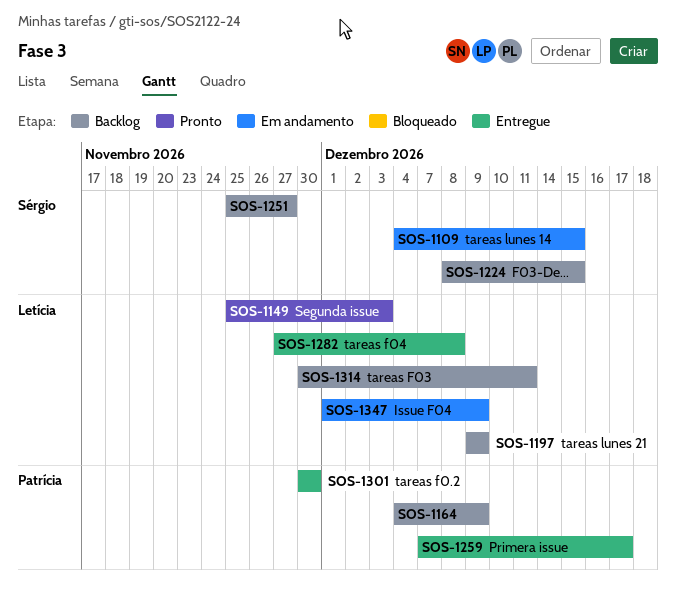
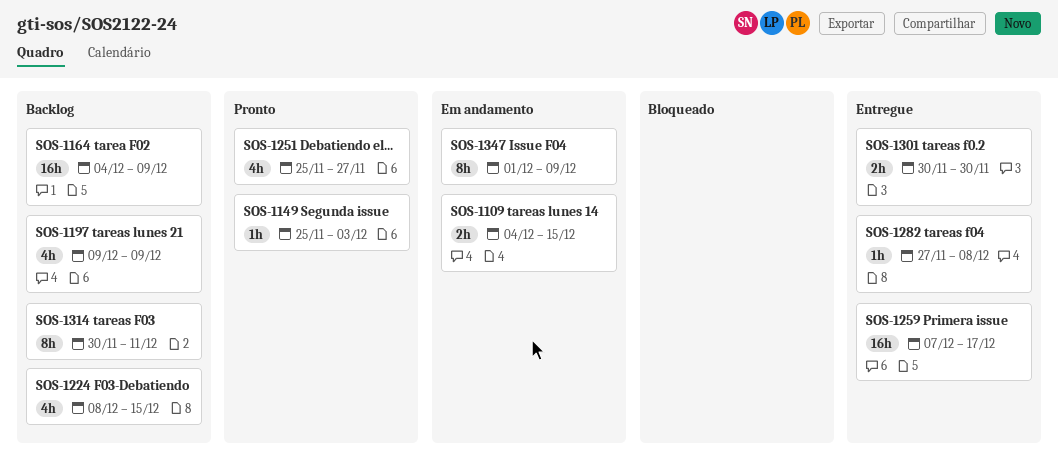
SOS-1251, status: Backlog -> Pronto

